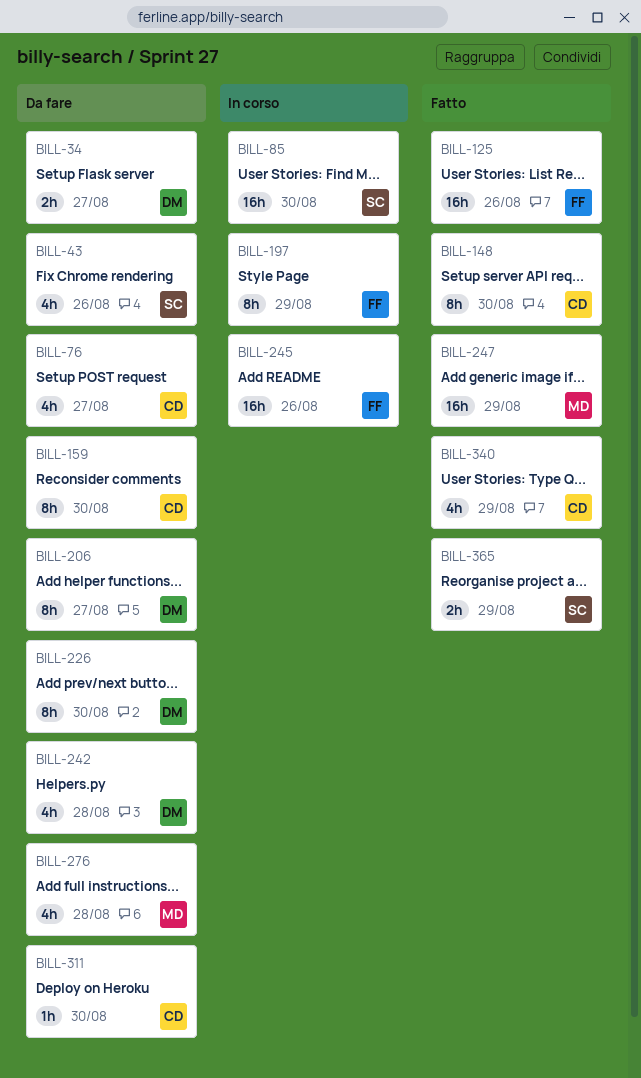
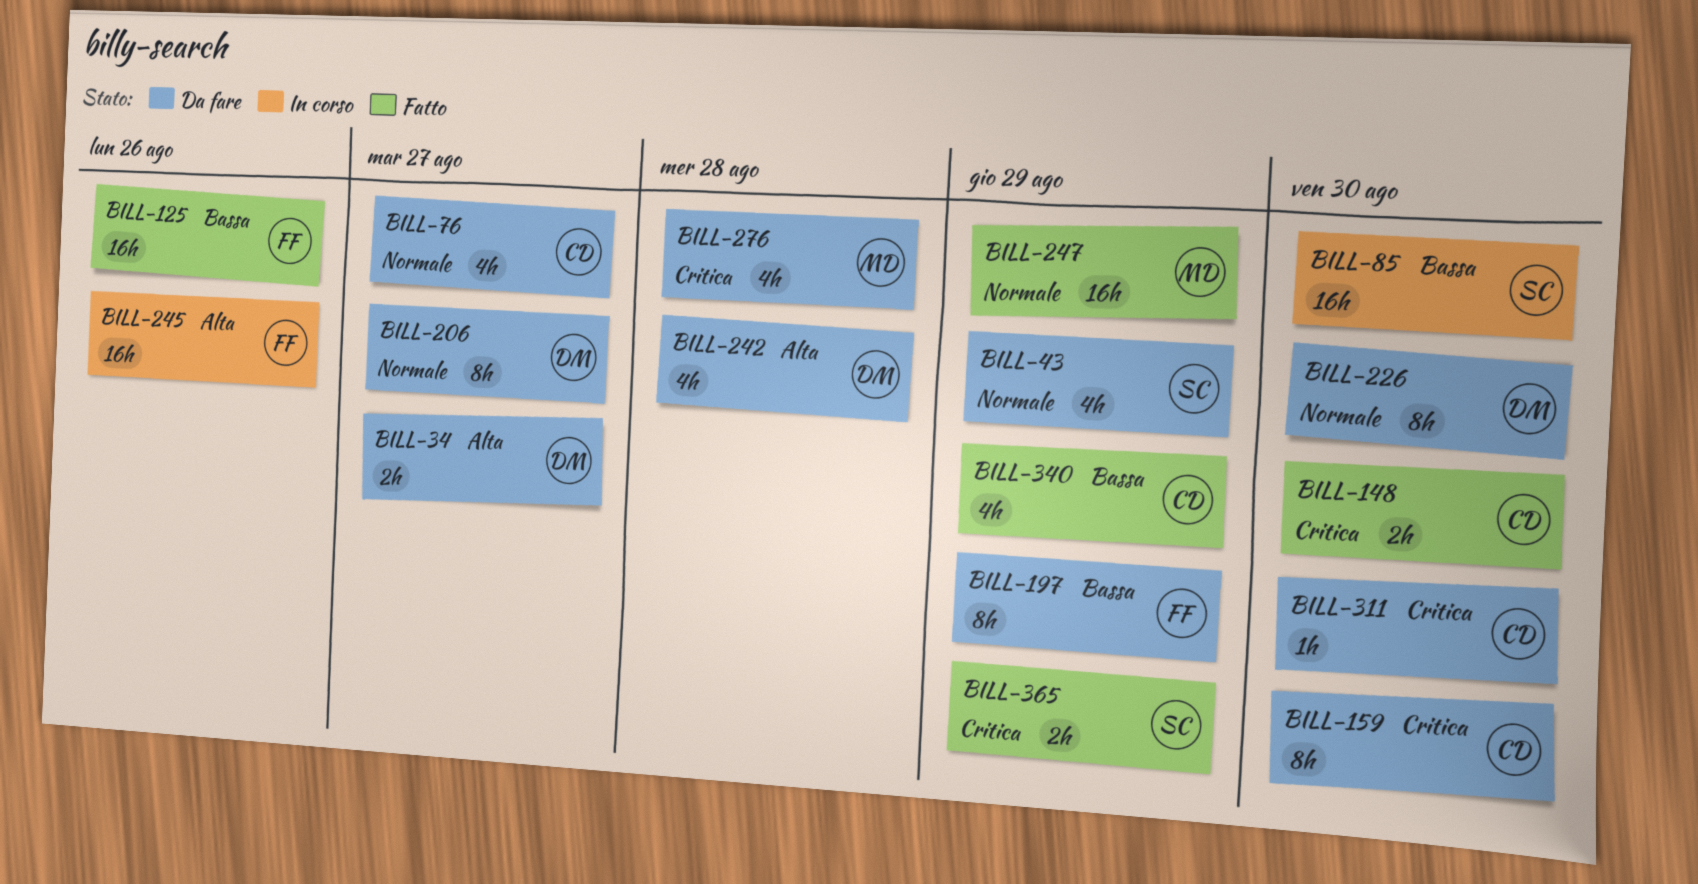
BILL-43, due: Aug 26 -> Aug 29
BILL-148, estimate: 8h -> 2h
BILL-197, status: In corso -> Da fare

